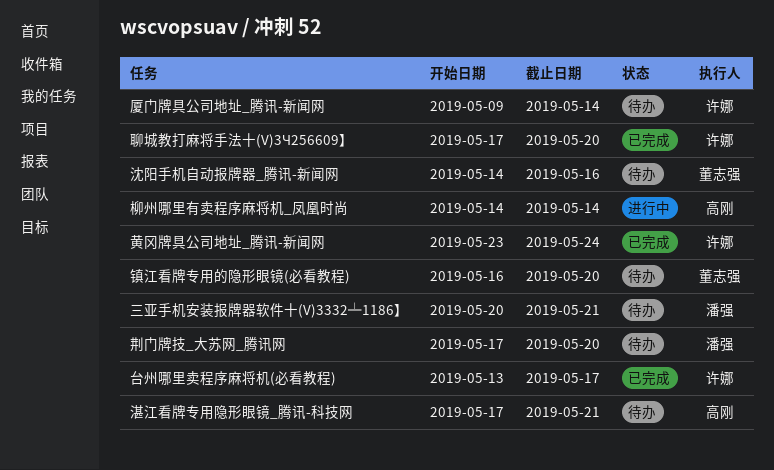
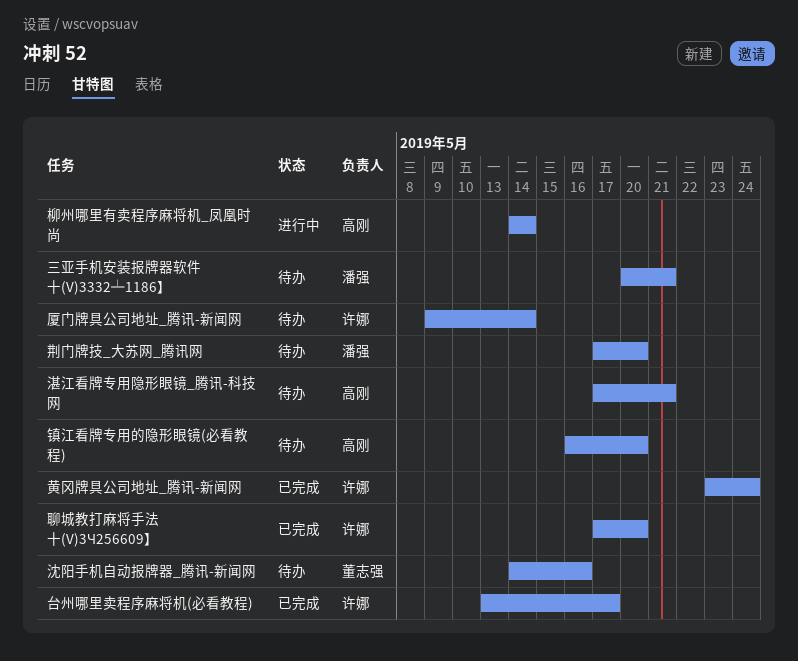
镇江看牌专用的隐形眼镜(必看教程), owner: 董志强 -> 高刚

